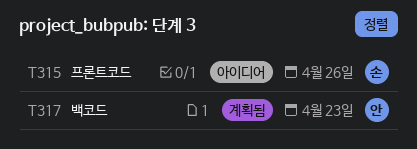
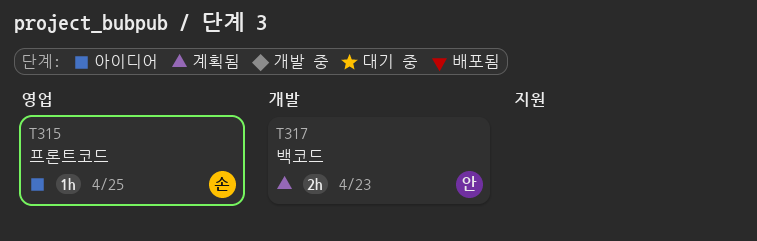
T315, due: Apr 26 -> Apr 25

